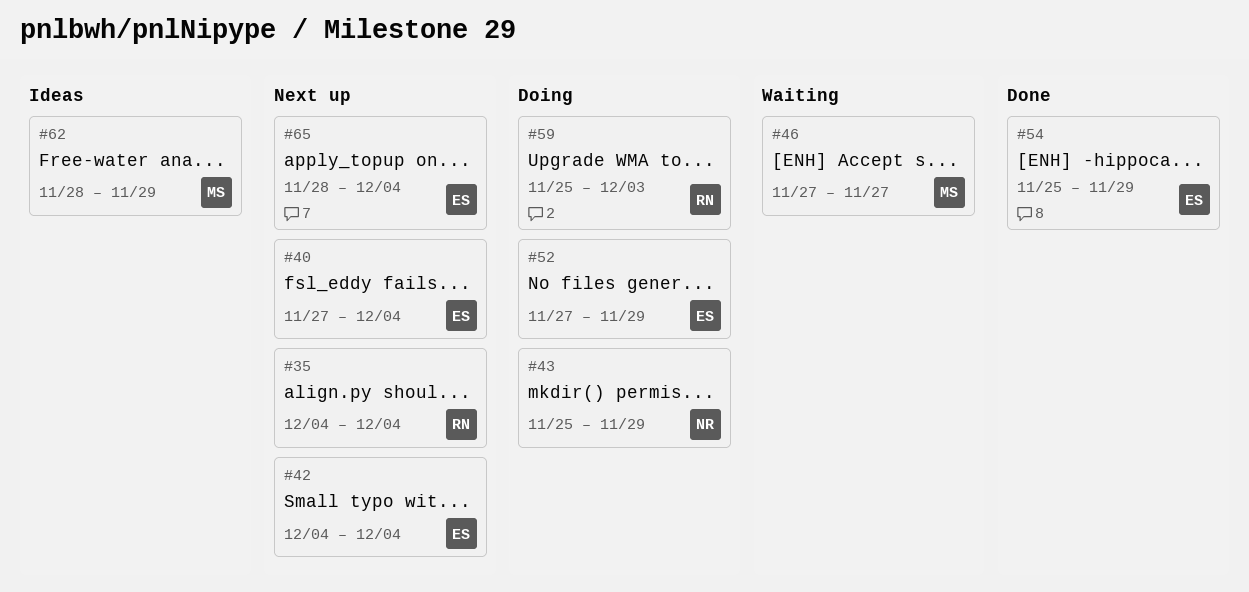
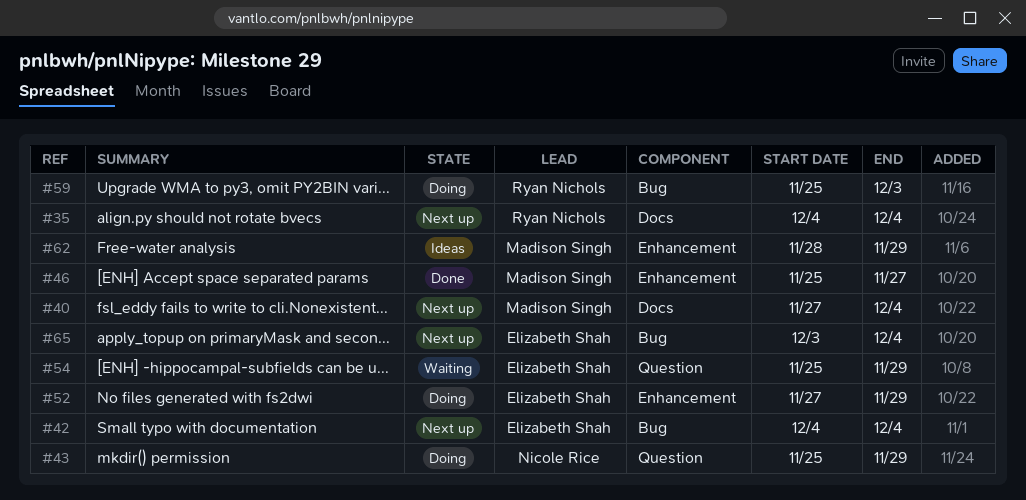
#40, owner: Elizabeth Shah -> Madison Singh
#46, status: Waiting -> Done
#46, start: Nov 27 -> Nov 25
#54, status: Done -> Waiting
#65, start: Nov 28 -> Dec 3

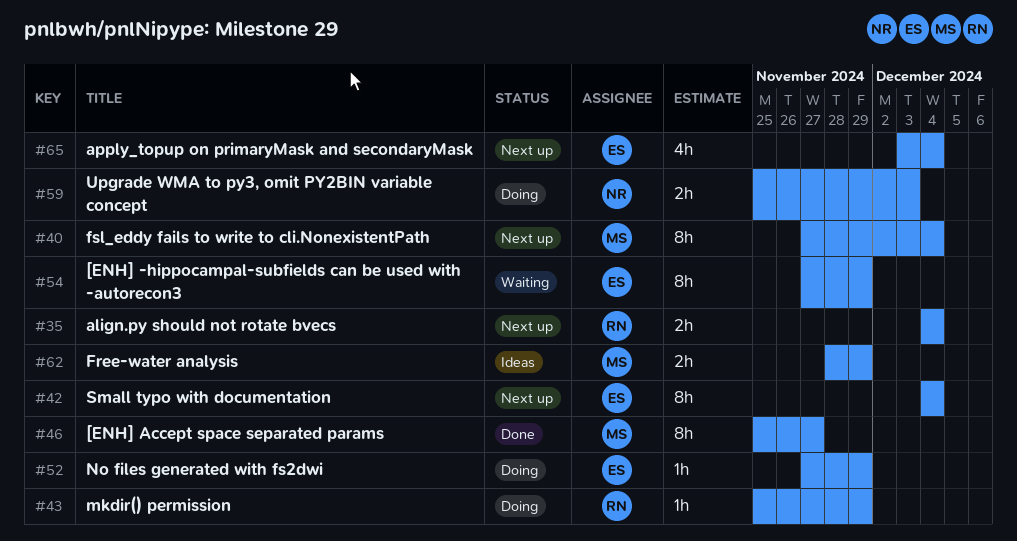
#43, owner: Nicole Rice -> Ryan Nichols
#54, start: Nov 25 -> Nov 27
#59, owner: Ryan Nichols -> Nicole Rice

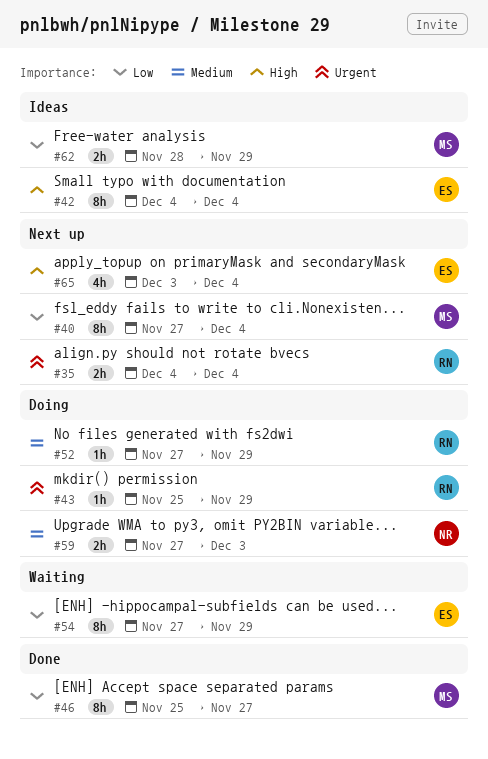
#42, status: Next up -> Ideas
#52, owner: ES -> RN
#59, start: Nov 25 -> Nov 27

